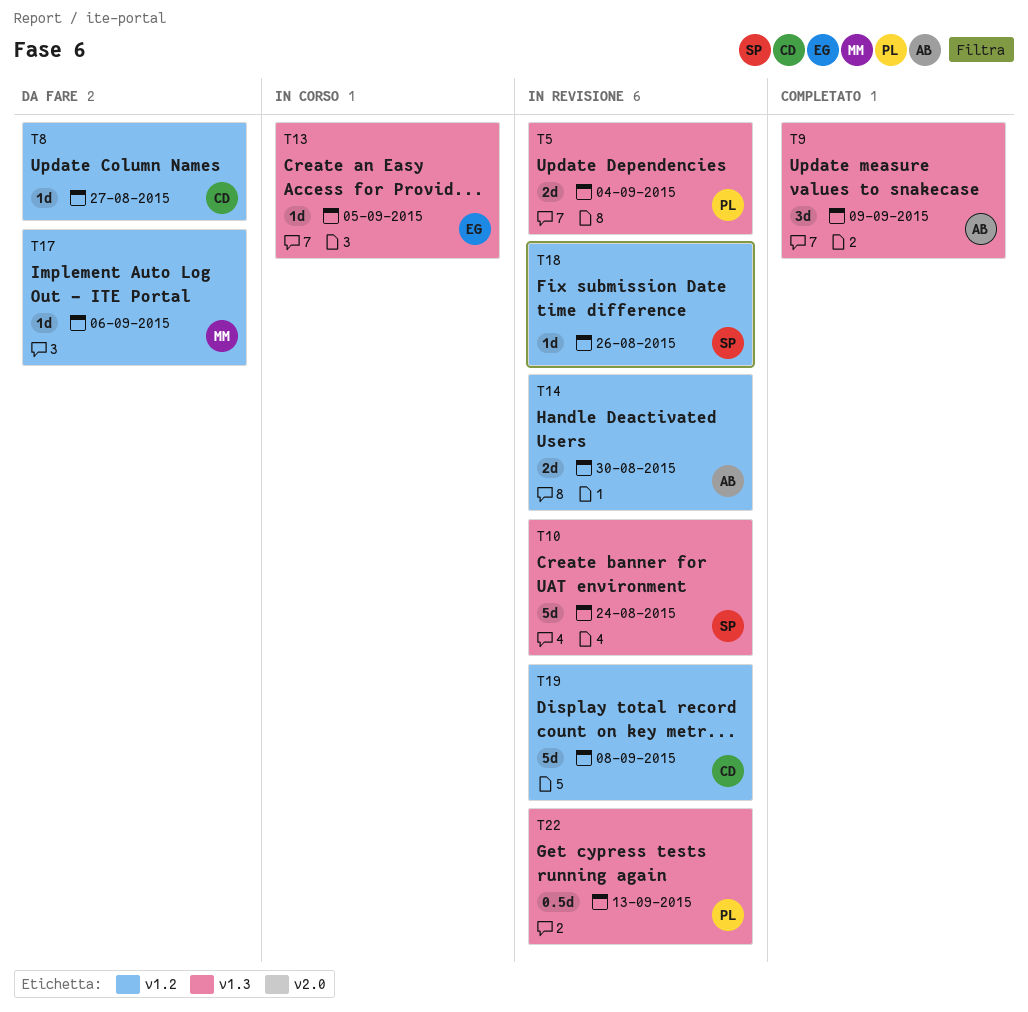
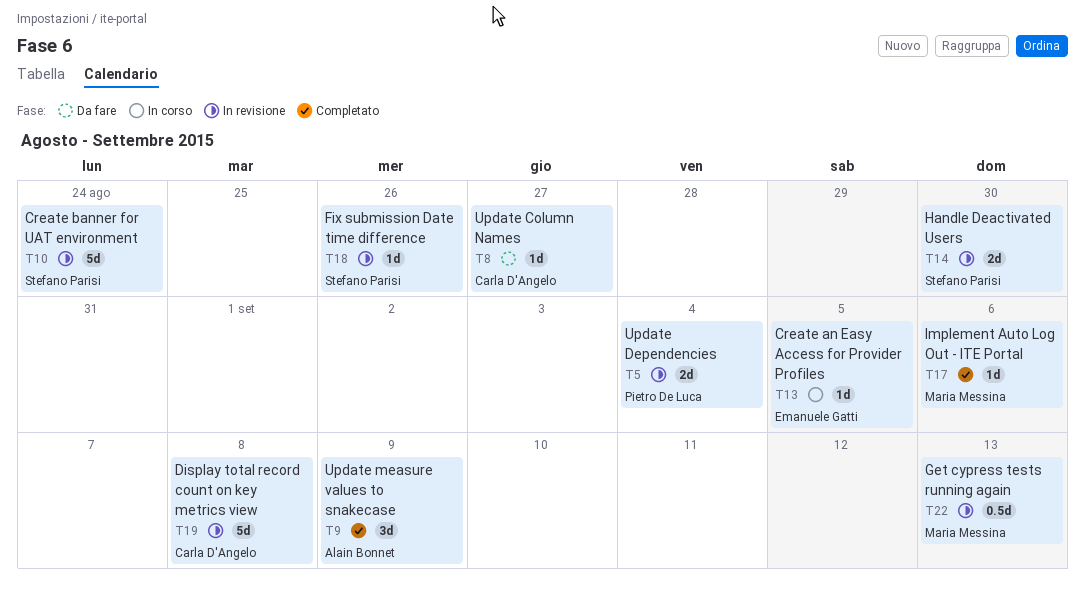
T14, owner: Alain Bonnet -> Stefano Parisi
T17, status: Da fare -> Completato
T22, owner: Pietro De Luca -> Maria Messina

